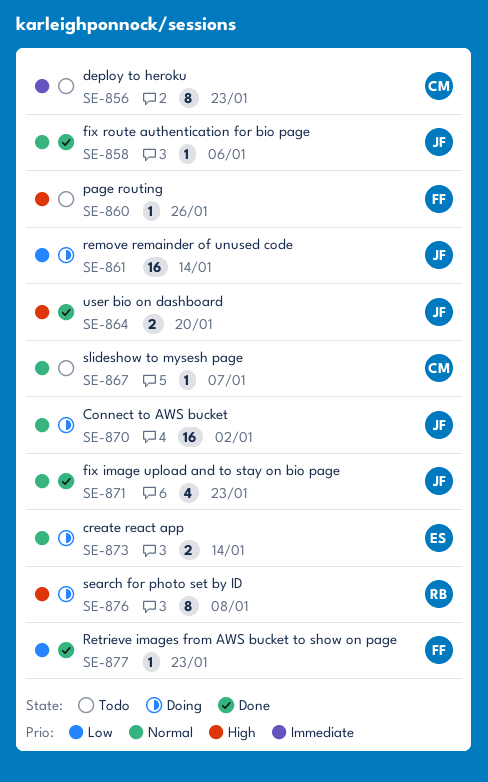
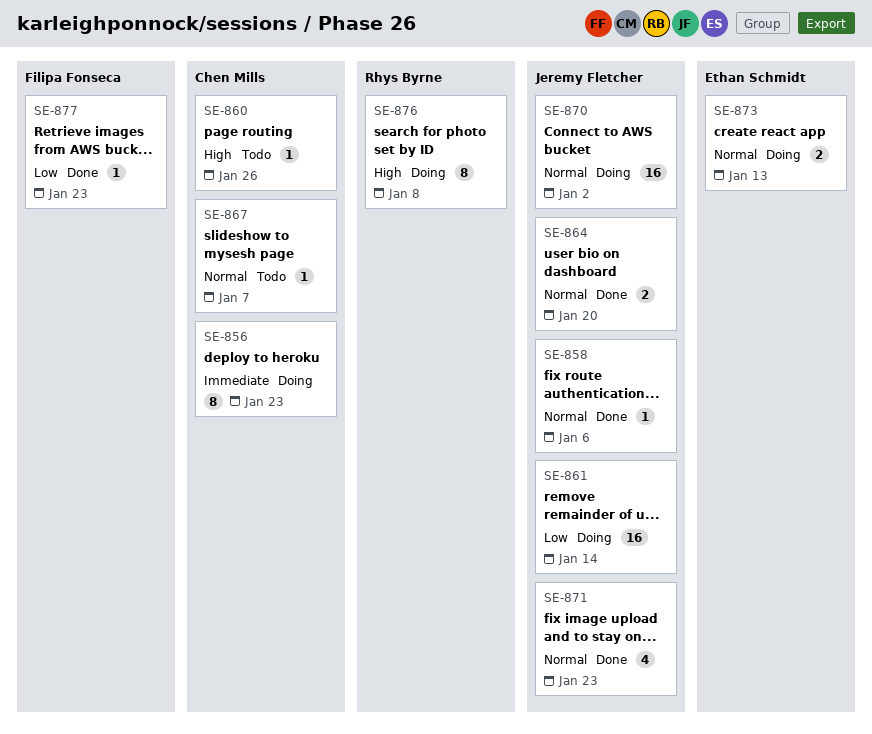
SE-856, status: Todo -> Doing
SE-860, owner: Filipa Fonseca -> Chen Mills
SE-864, priority: High -> Normal
SE-873, due: Jan 14 -> Jan 13

